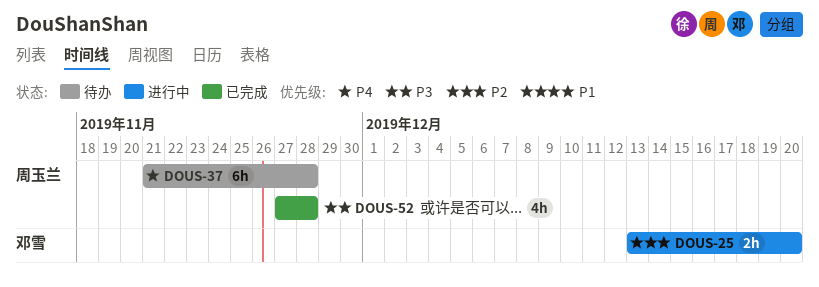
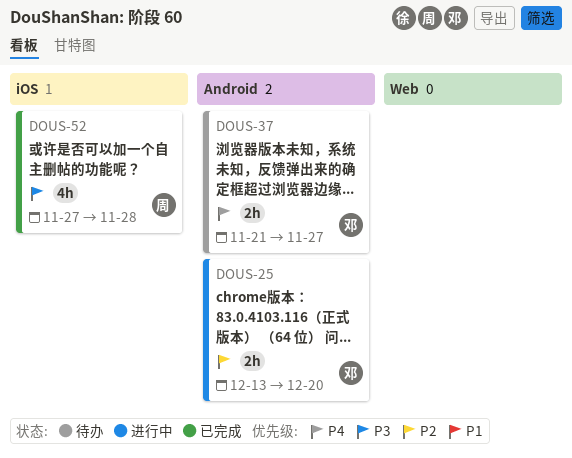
DOUS-37, owner: 周玉兰 -> 邓雪
DOUS-37, estimate: 6h -> 2h
DOUS-37, due: Nov 28 -> Nov 27

